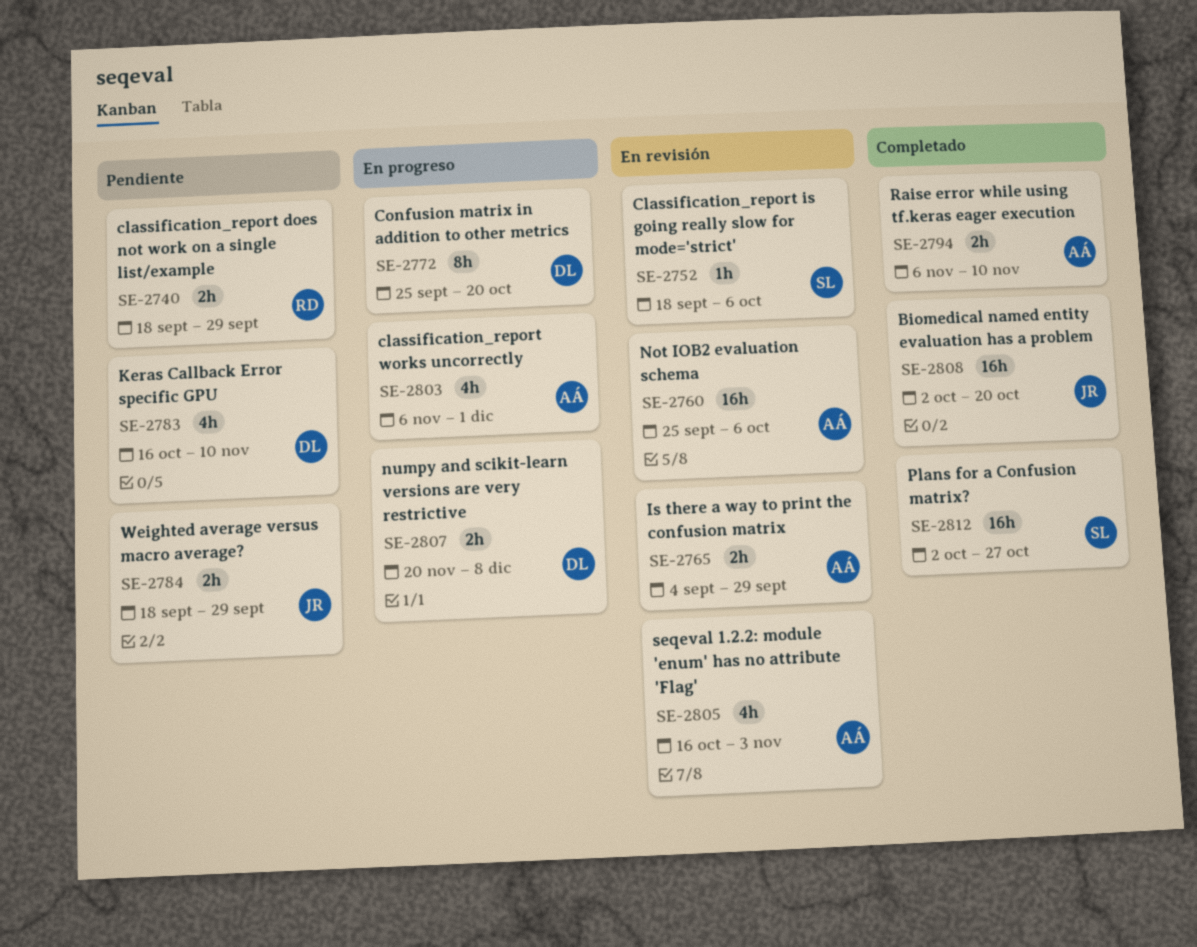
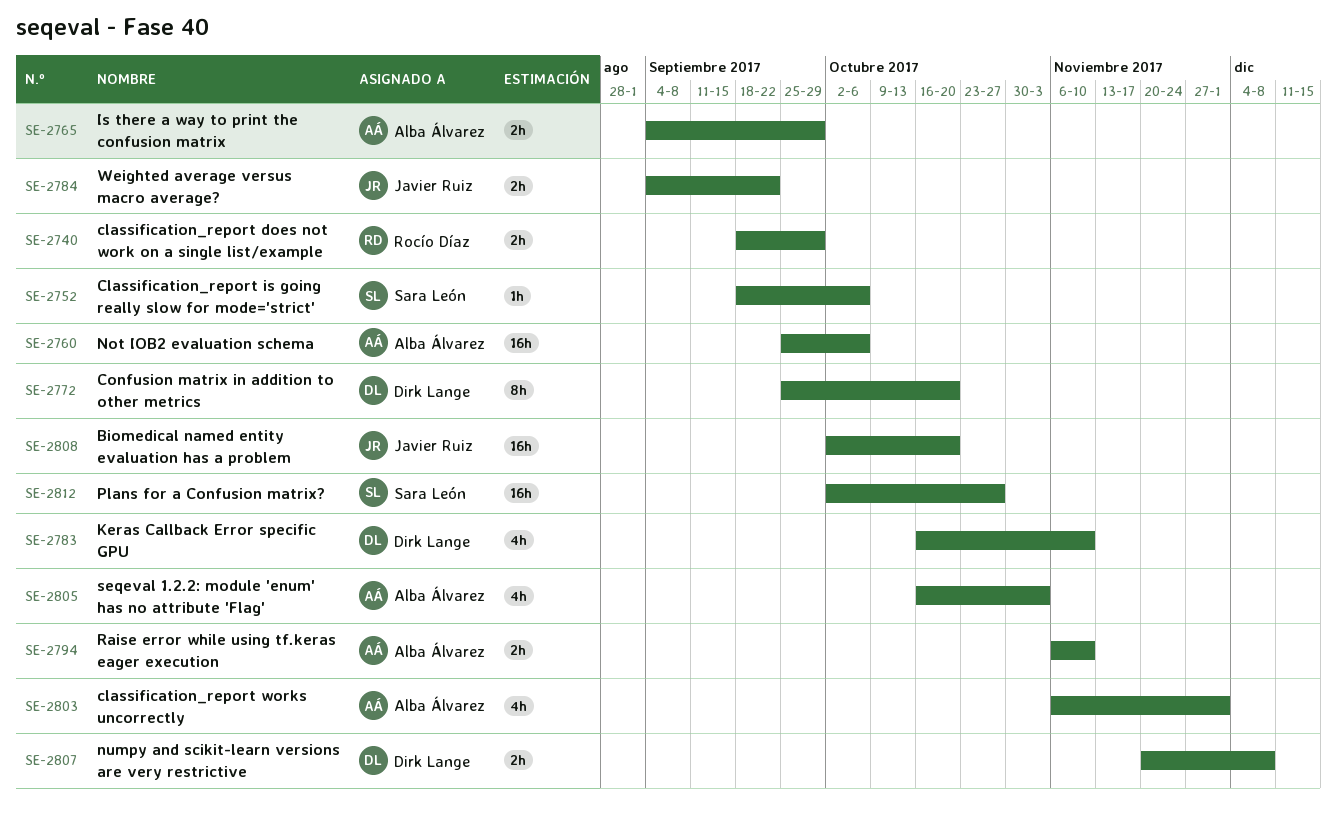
SE-2784, start: Sep 18 -> Sep 4
SE-2784, due: Sep 29 -> Sep 22

